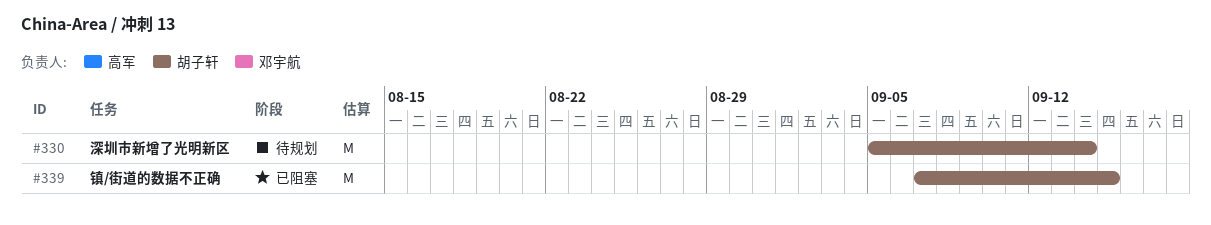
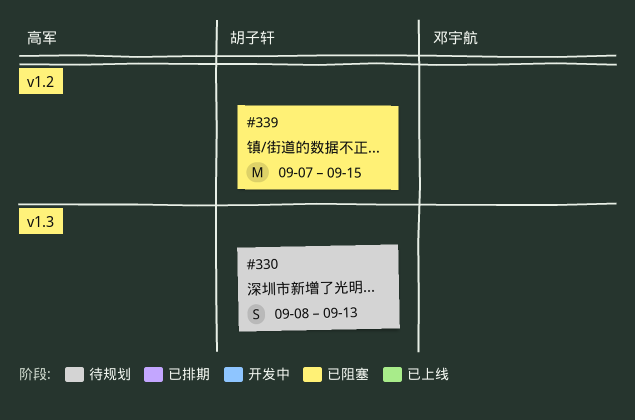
#330, estimate: M -> S
#330, start: Sep 5 -> Sep 8
#330, due: Sep 14 -> Sep 13

